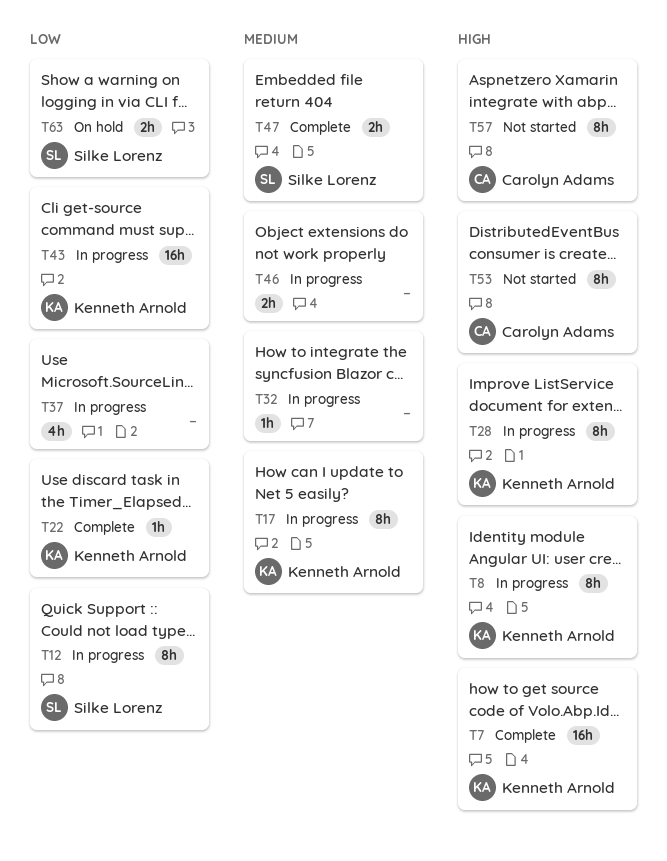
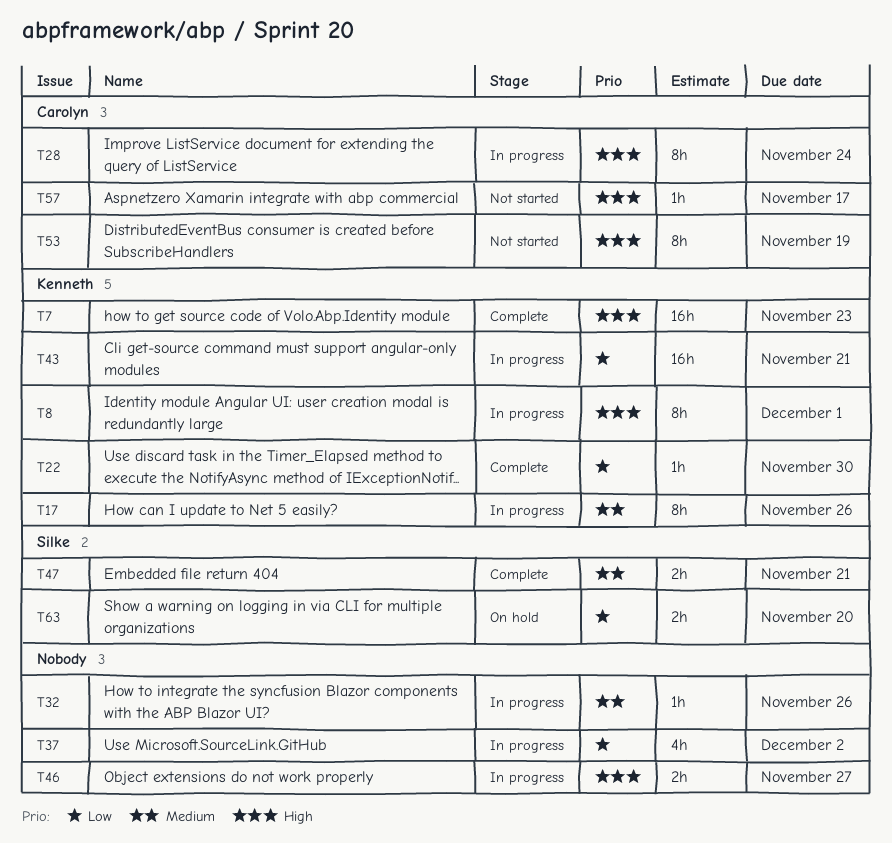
T12: present -> none
T28, owner: Kenneth Arnold -> Carolyn Adams
T46, priority: Medium -> High
T57, estimate: 8h -> 1h

